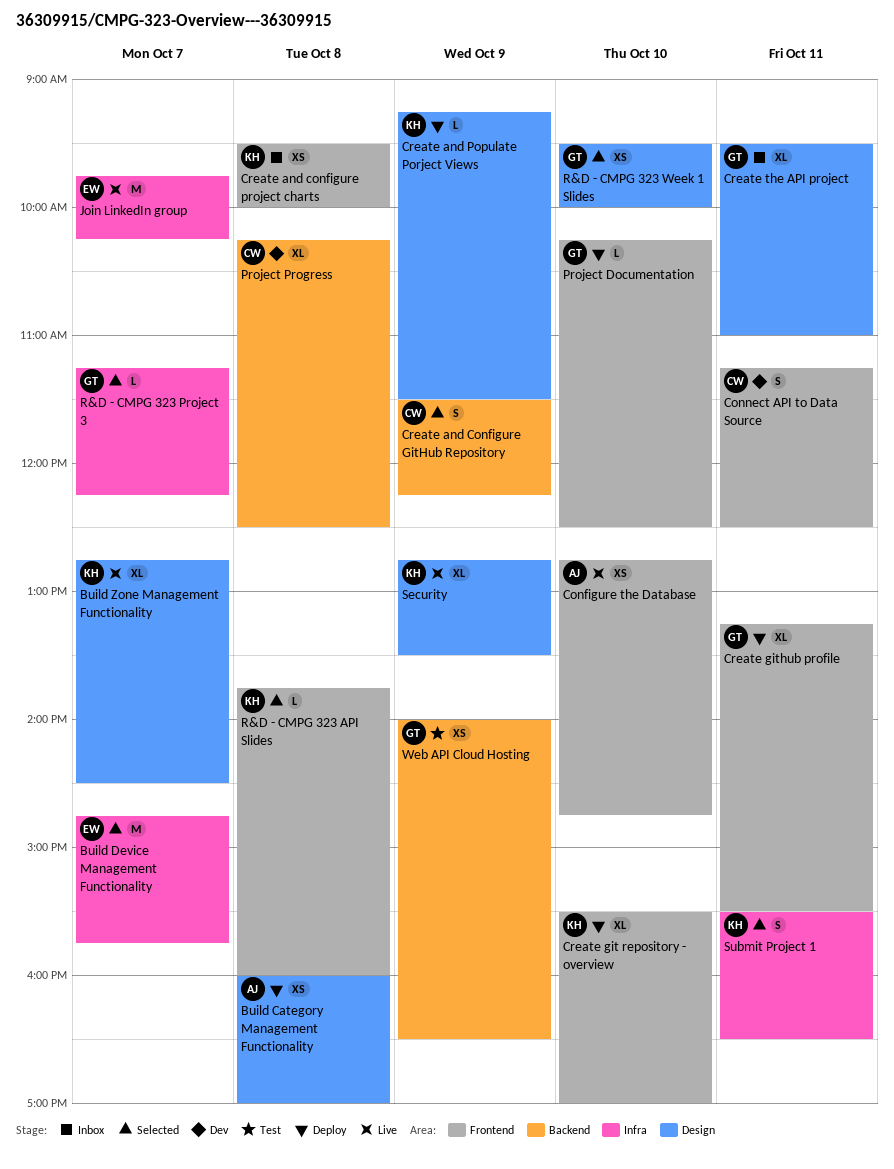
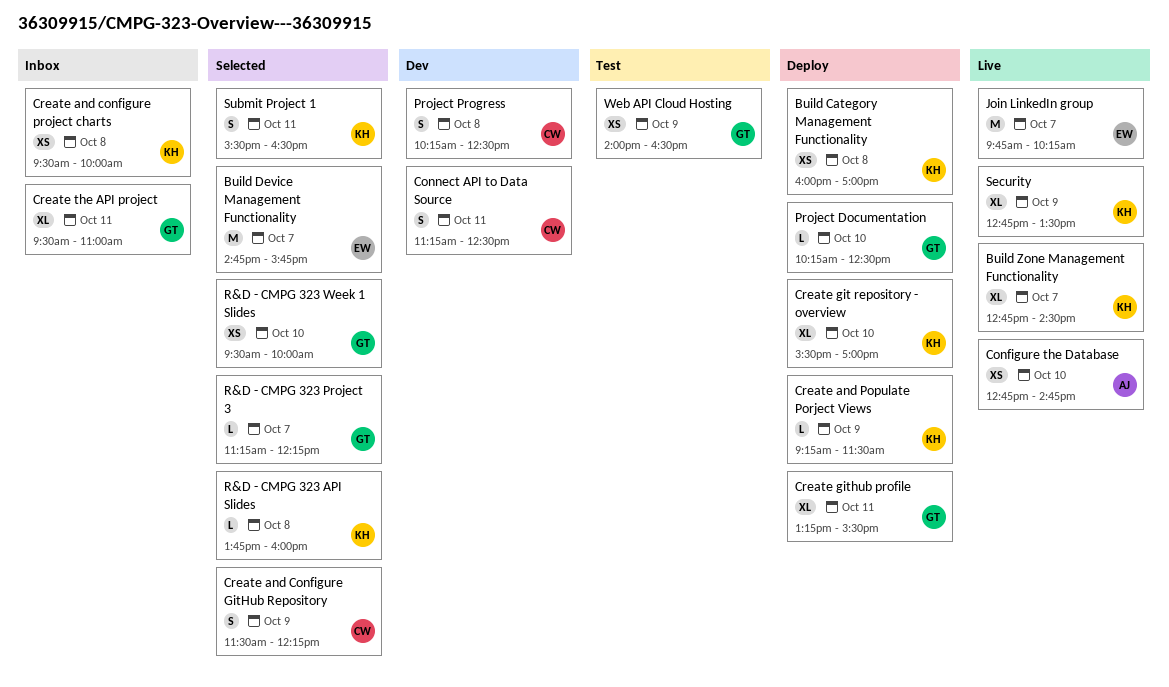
Build Category Management Functionality, owner: AJ -> KH
Project Progress, estimate: XL -> S

